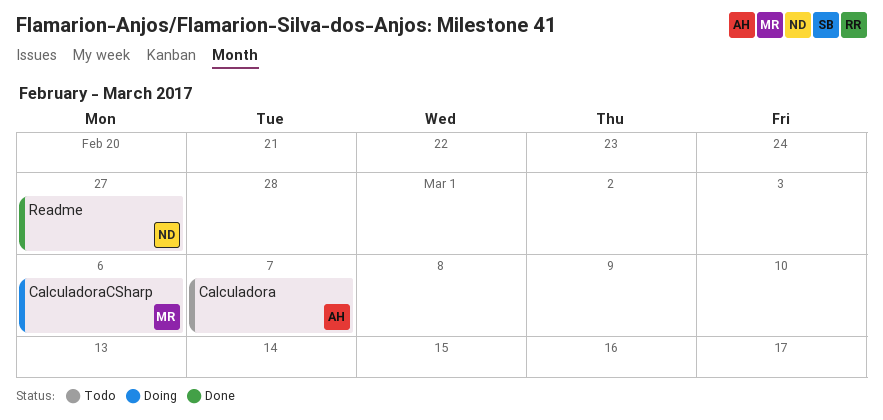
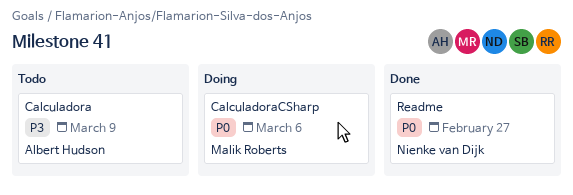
Calculadora, due: Mar 7 -> Mar 9

